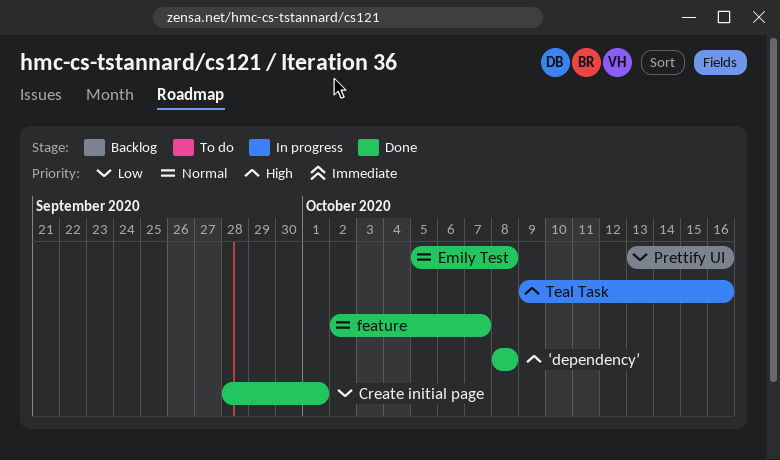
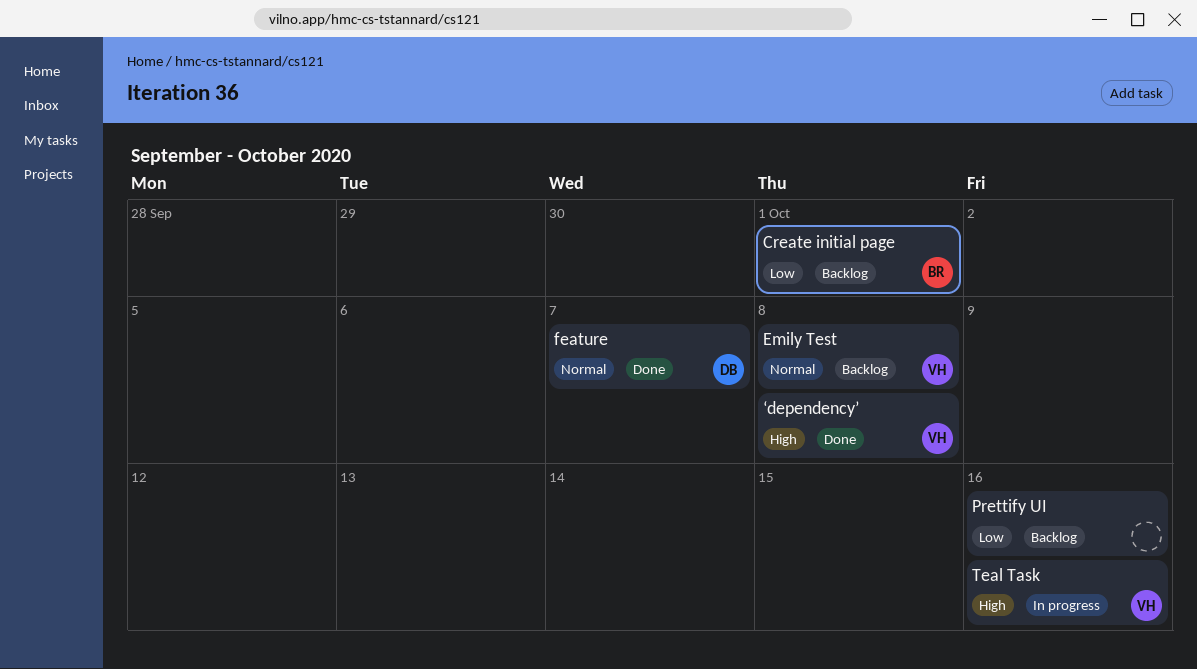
Create initial page, status: Done -> Backlog
Emily Test, status: Done -> Backlog

